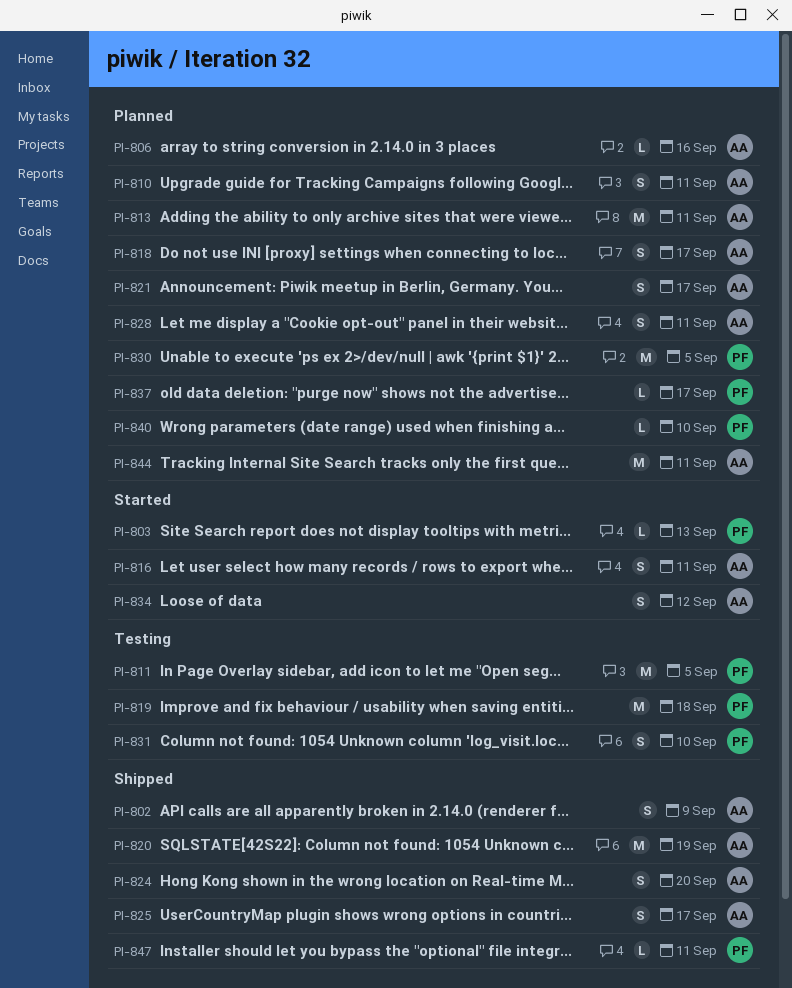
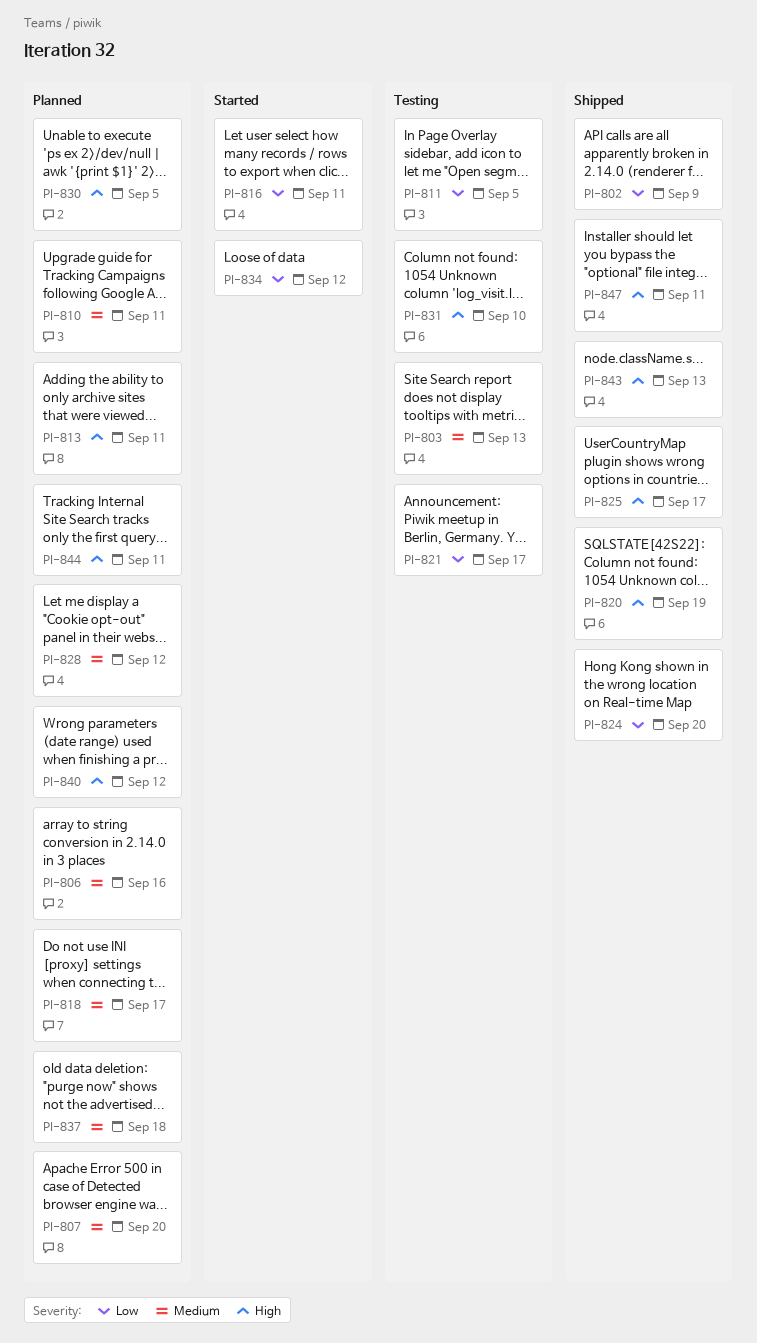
PI-803, status: Started -> Testing
PI-807: none -> present
PI-819: present -> none
PI-821, status: Planned -> Testing
PI-828, due: Sep 11 -> Sep 12
PI-837, due: Sep 17 -> Sep 18
PI-840, due: Sep 10 -> Sep 12
PI-843: none -> present

